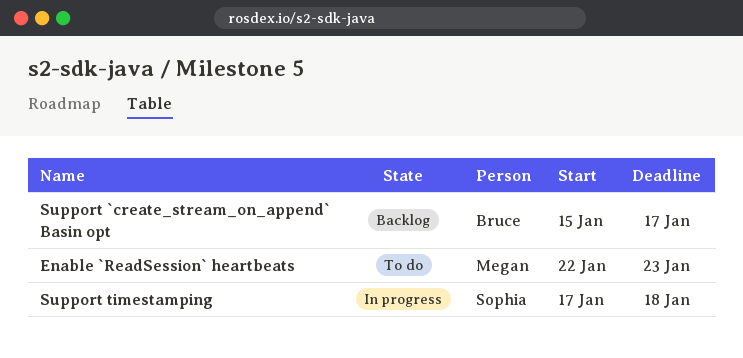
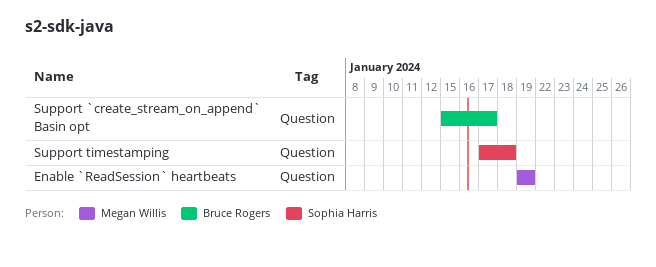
Enable `ReadSession` heartbeats, start: Jan 22 -> Jan 19
Enable `ReadSession` heartbeats, due: Jan 23 -> Jan 19

